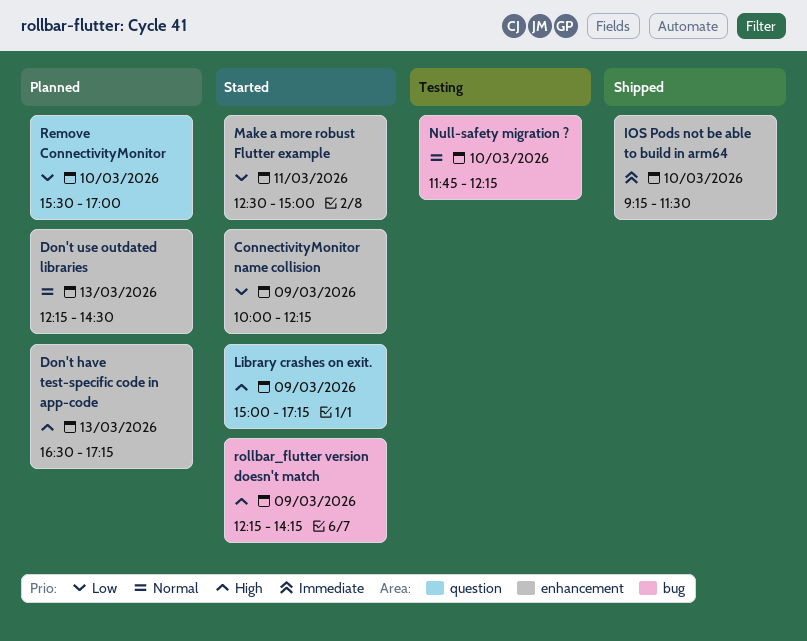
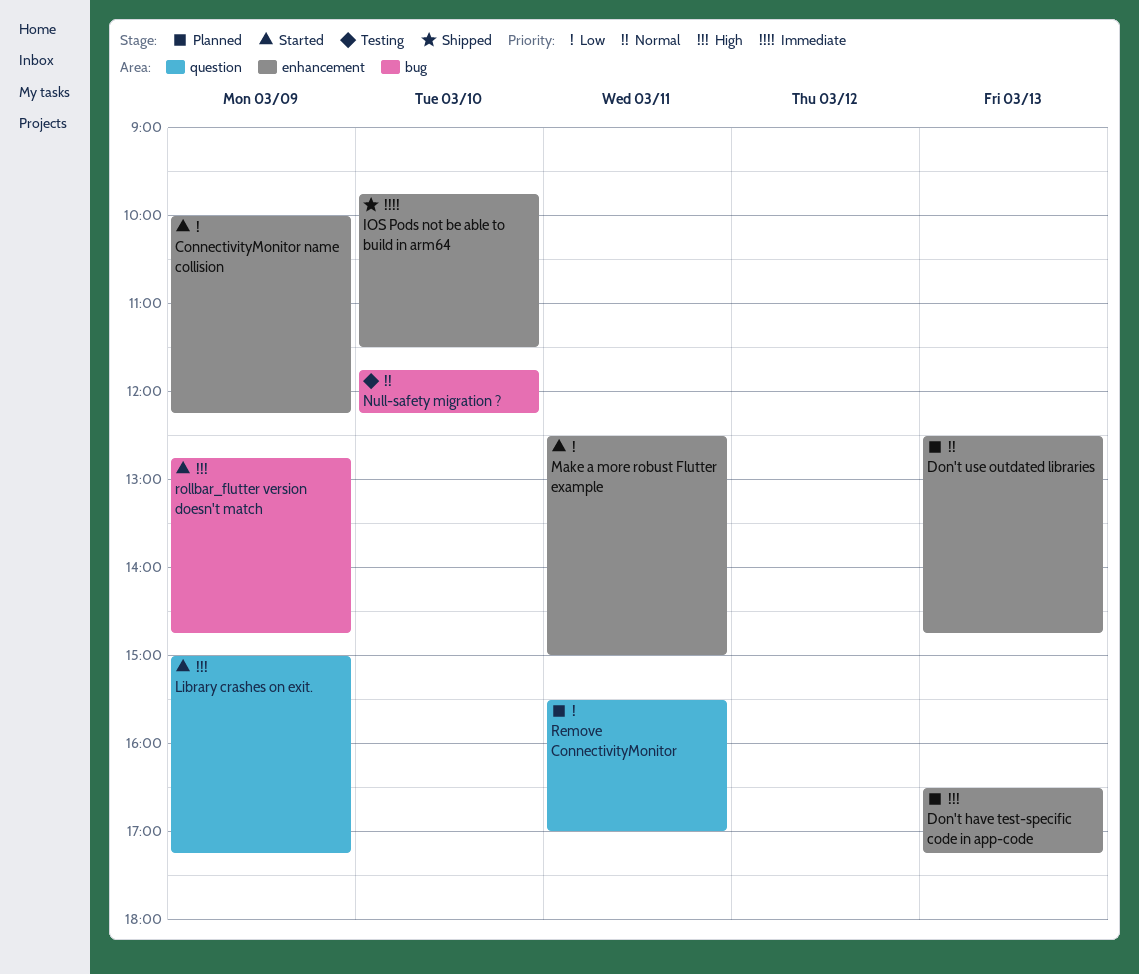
Don't use outdated libraries, begins: 12:15 -> 12:30
Don't use outdated libraries, ends: 14:30 -> 14:45
IOS Pods not be able to build in arm64, begins: 09:15 -> 09:45
Remove ConnectivityMonitor, day: Mar 10 -> Mar 11
rollbar_flutter version doesn't match, begins: 12:15 -> 12:45
rollbar_flutter version doesn't match, ends: 14:15 -> 14:45

